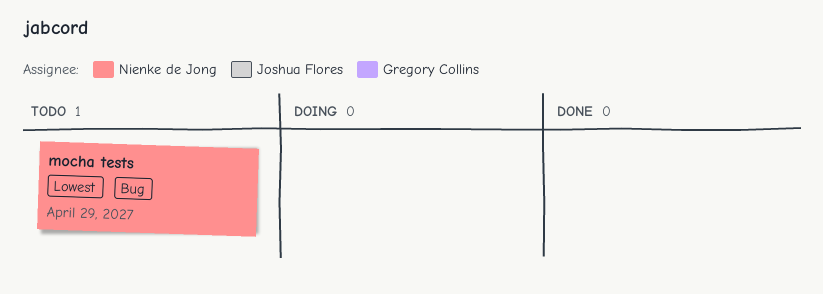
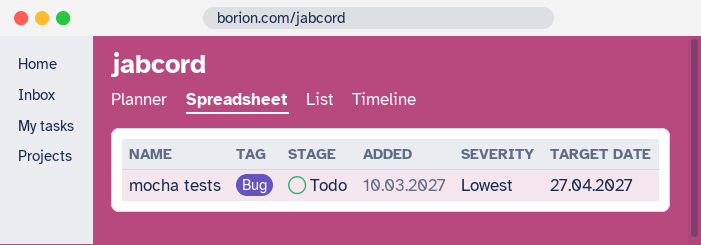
mocha tests, due: Apr 29 -> Apr 27

